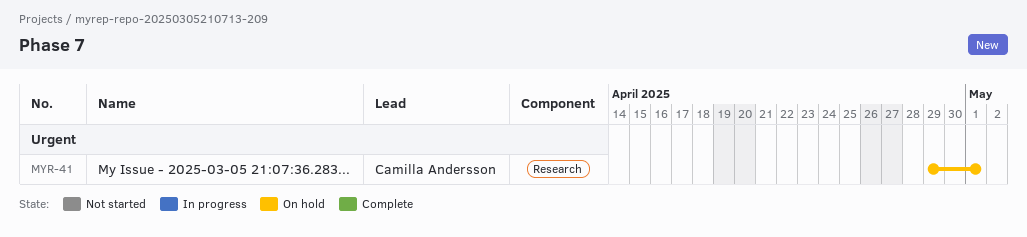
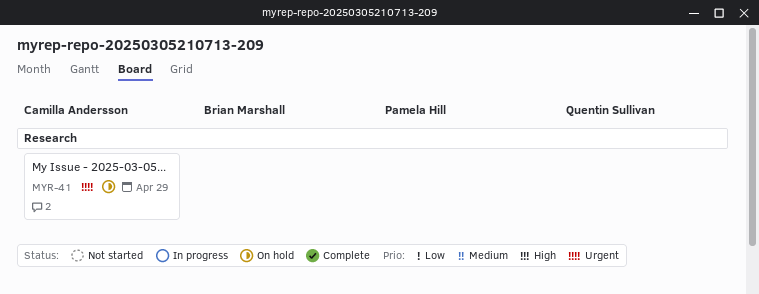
MYR-41, due: May 1 -> Apr 29

